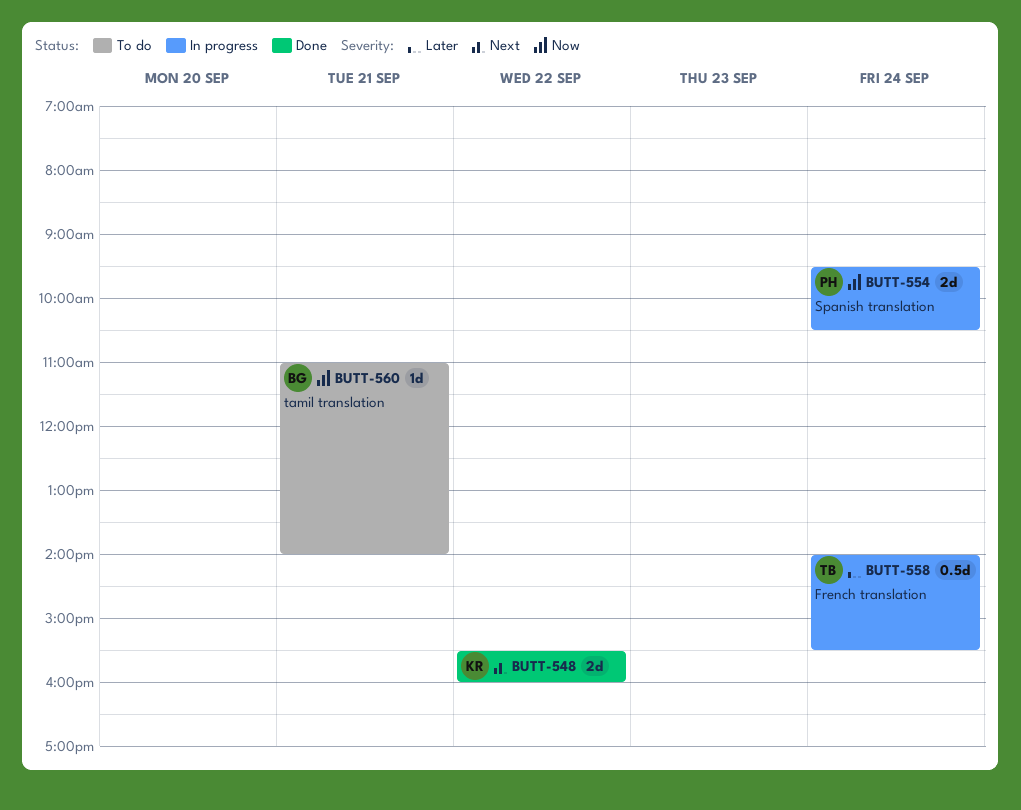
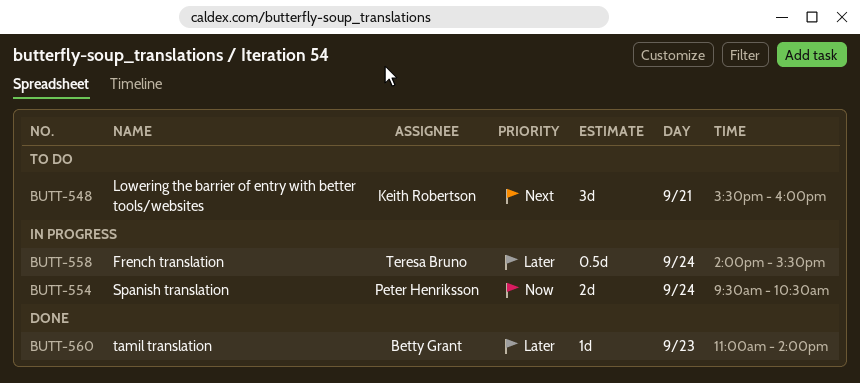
BUTT-548, status: Done -> To do
BUTT-548, estimate: 2d -> 3d
BUTT-548, day: Sep 22 -> Sep 21
BUTT-560, status: To do -> Done
BUTT-560, priority: Now -> Later
BUTT-560, day: Sep 21 -> Sep 23

